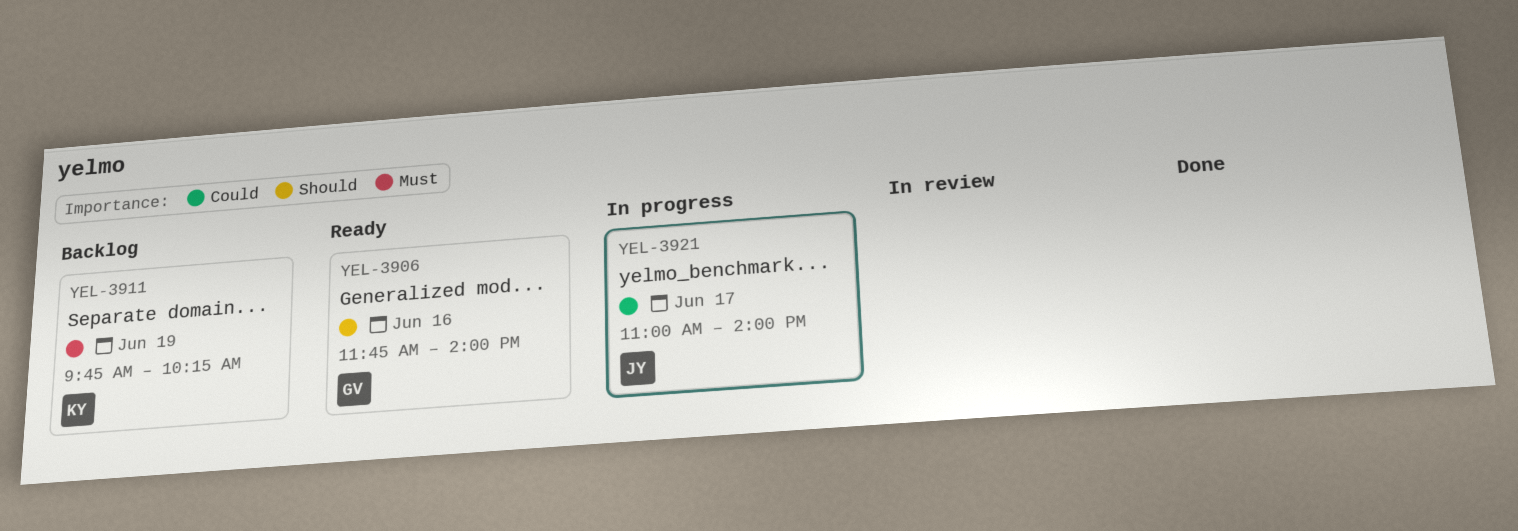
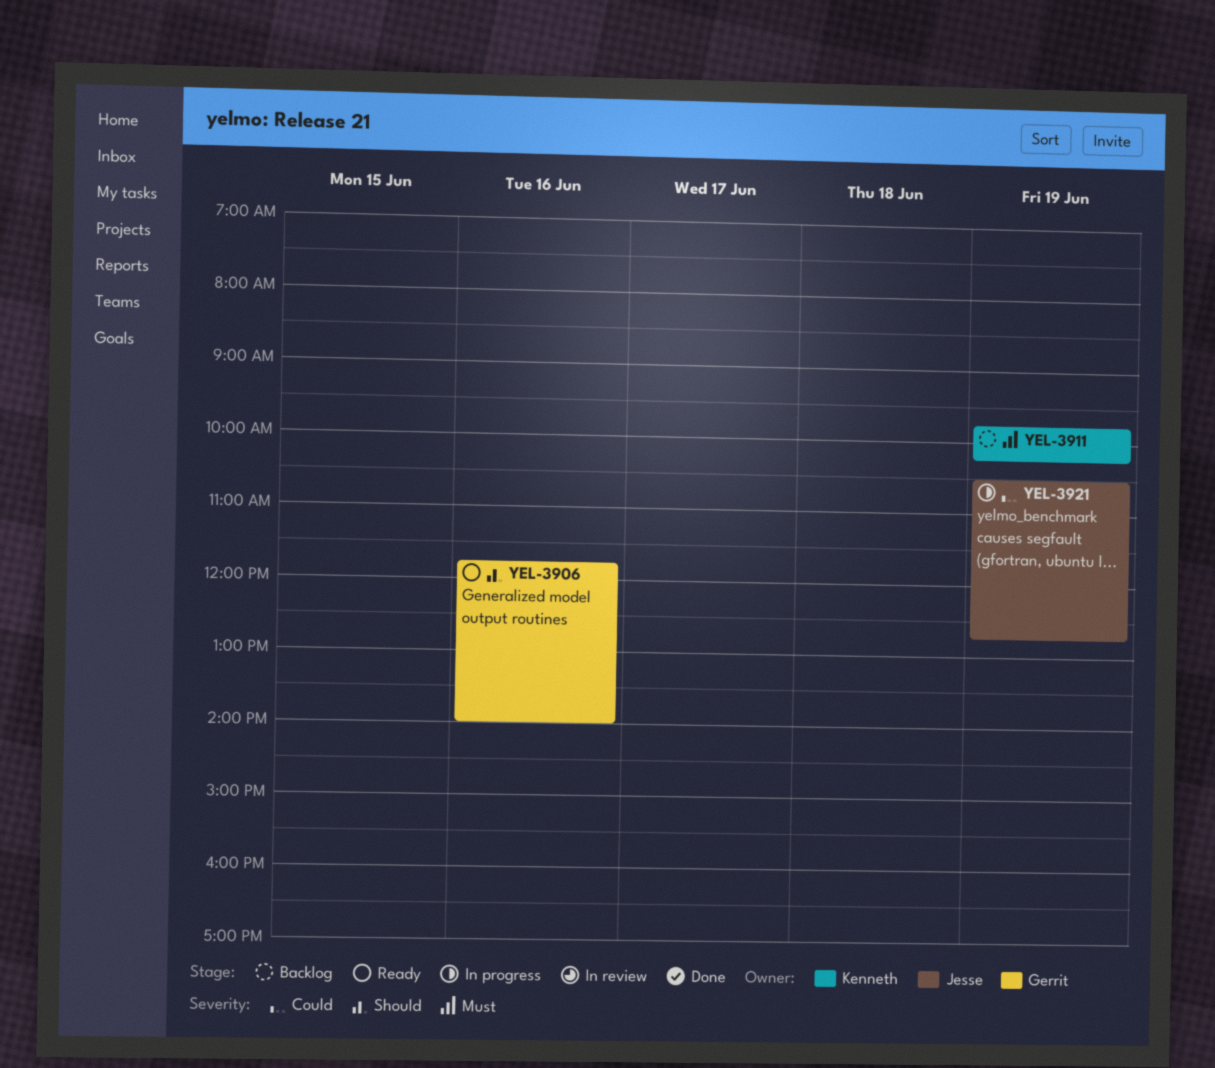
YEL-3921, day: Jun 17 -> Jun 19
YEL-3921, begins: 11:00 -> 10:30
YEL-3921, ends: 14:00 -> 12:45

